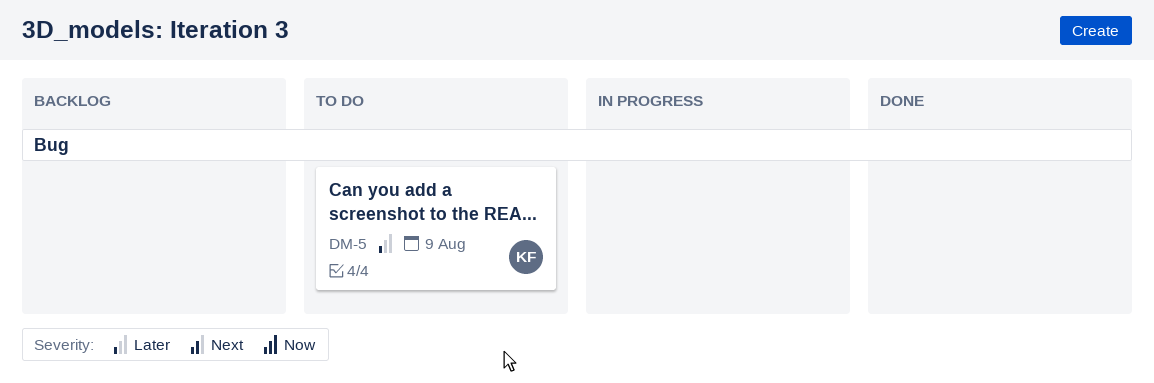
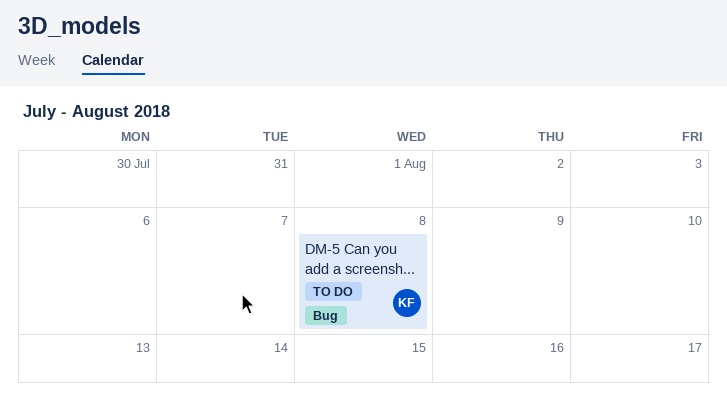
DM-5, due: Aug 9 -> Aug 8

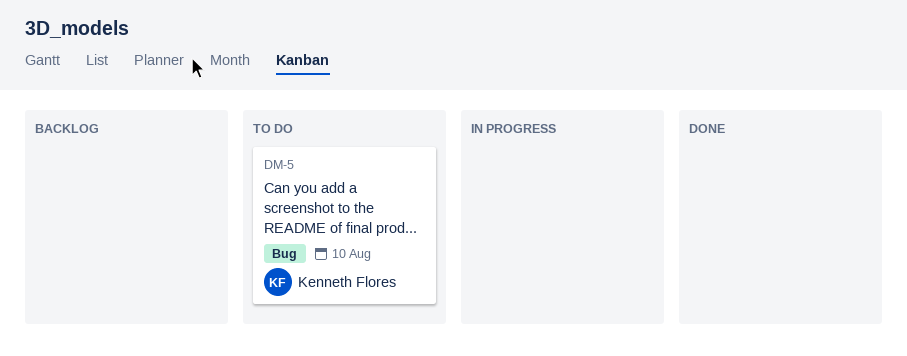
DM-5, due: Aug 8 -> Aug 10

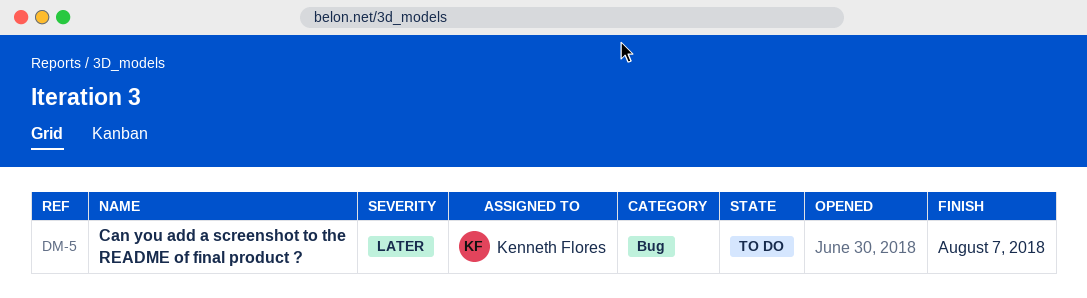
DM-5, due: Aug 10 -> Aug 7

